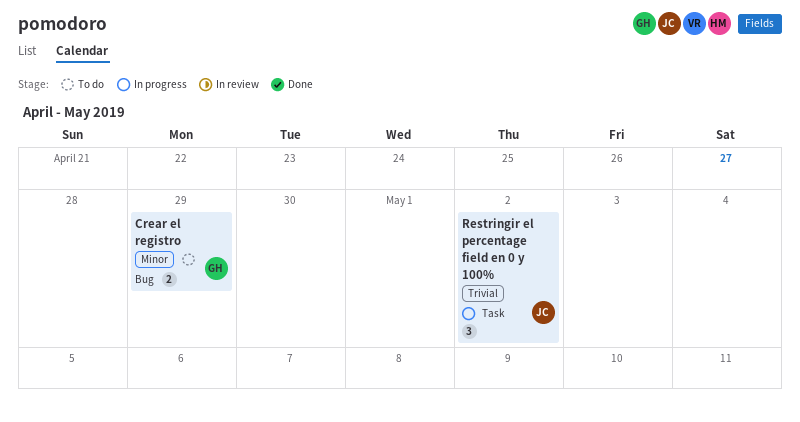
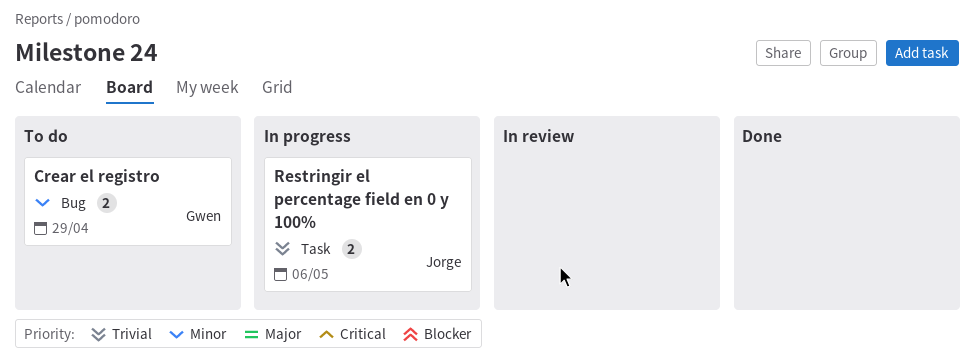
Restringir el percentage field en 0 y 100%, estimate: 3 -> 2
Restringir el percentage field en 0 y 100%, due: May 2 -> May 6

